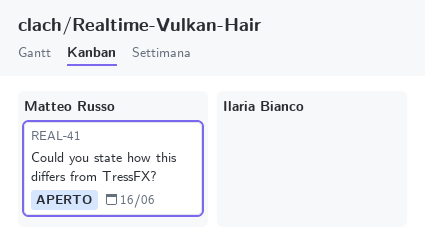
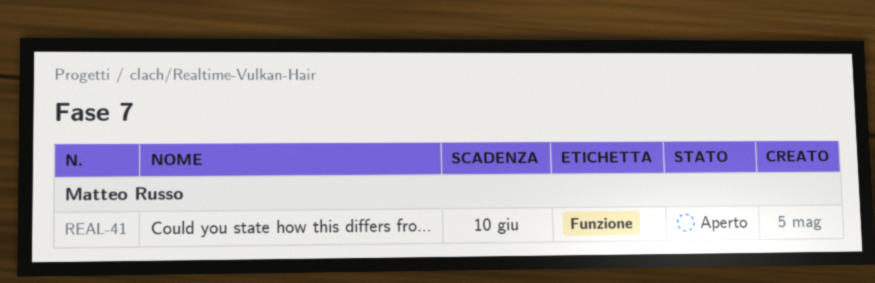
REAL-41, due: Jun 16 -> Jun 10

